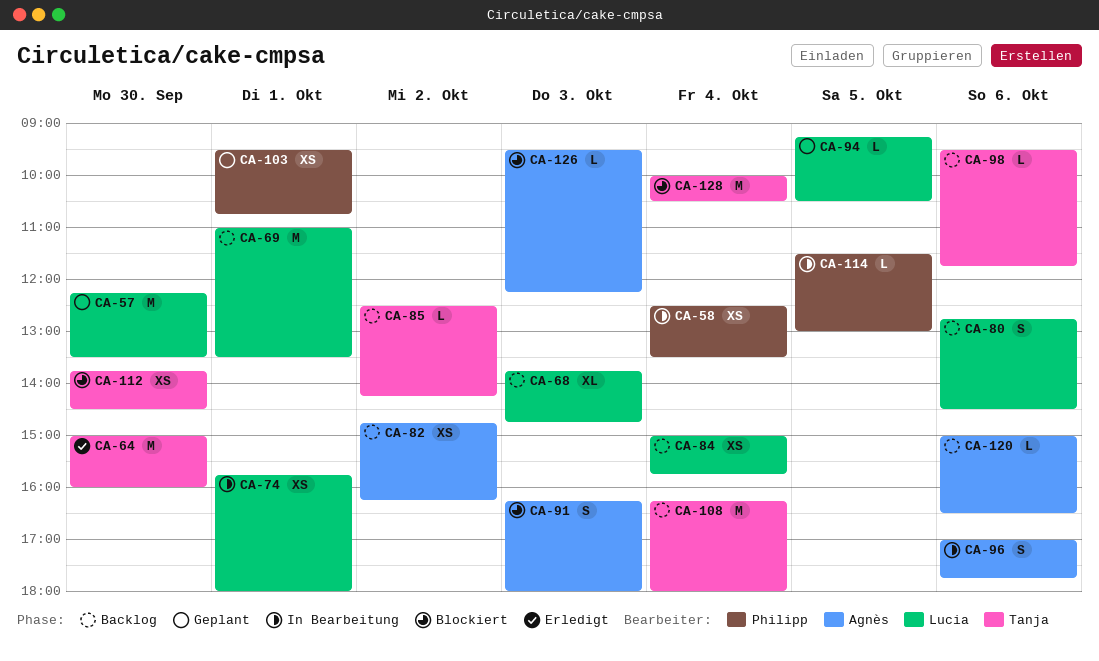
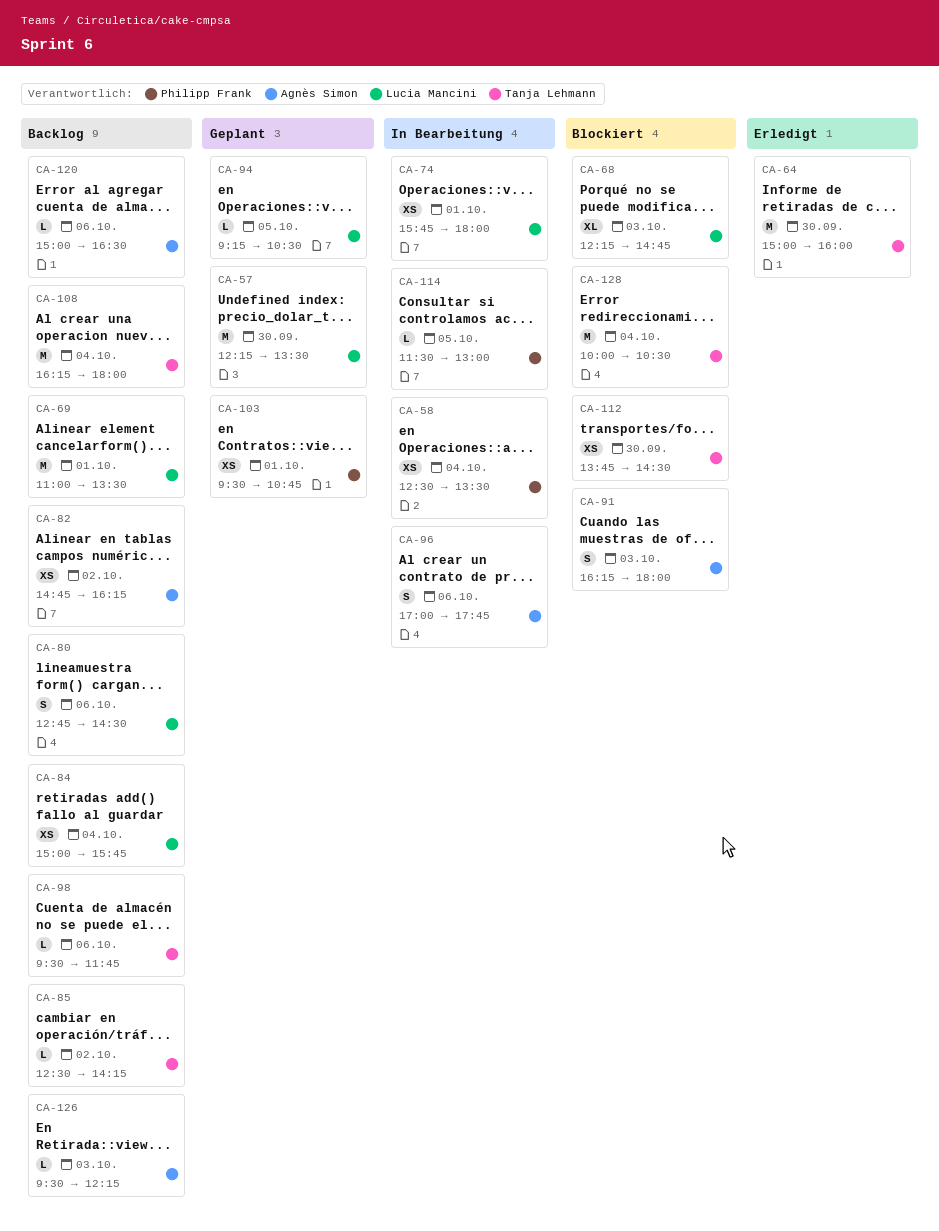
CA-68, status: Backlog -> Blockiert
CA-68, begins: 13:45 -> 12:15
CA-126, status: Blockiert -> Backlog

